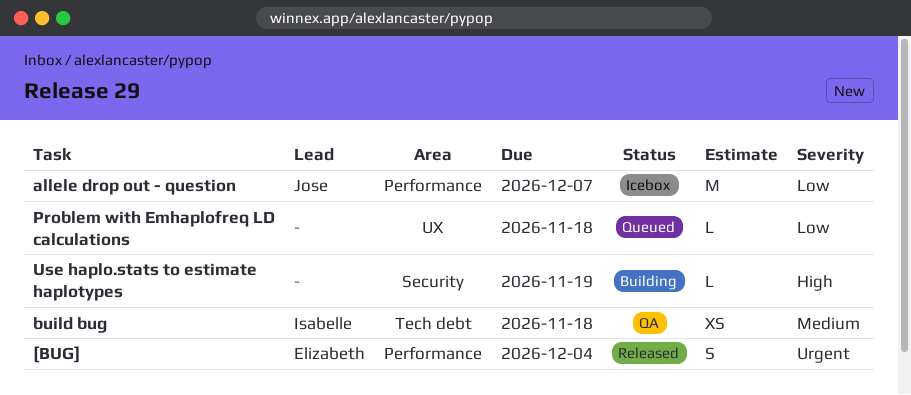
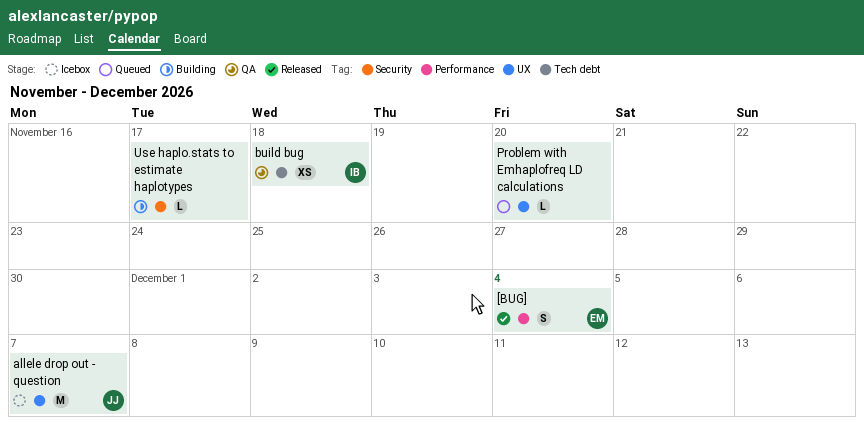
allele drop out - question, label: Performance -> UX
Problem with Emhaplofreq LD calculations, due: Nov 18 -> Nov 20
Use haplo.stats to estimate haplotypes, due: Nov 19 -> Nov 17

